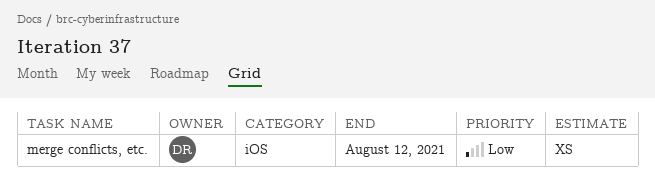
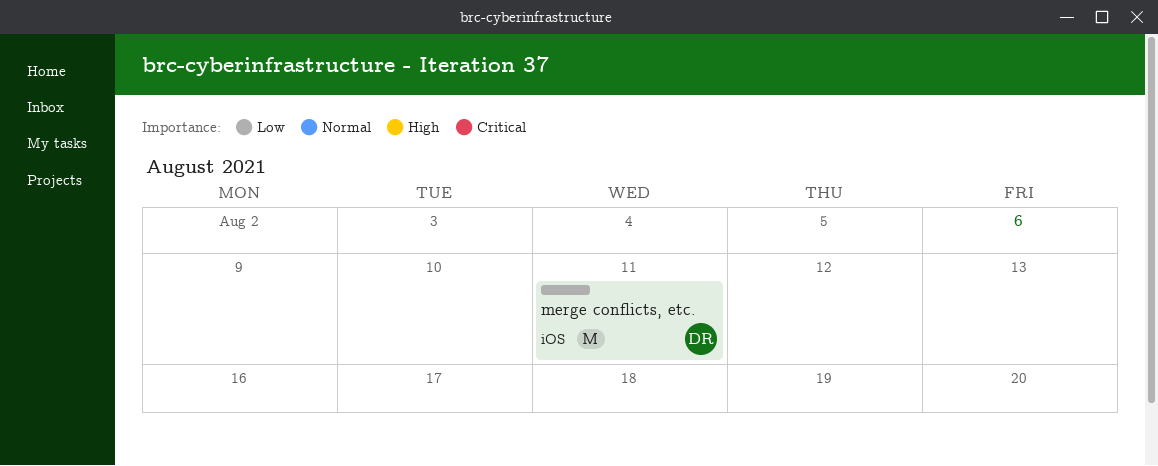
merge conflicts, etc., estimate: XS -> M
merge conflicts, etc., due: Aug 12 -> Aug 11

